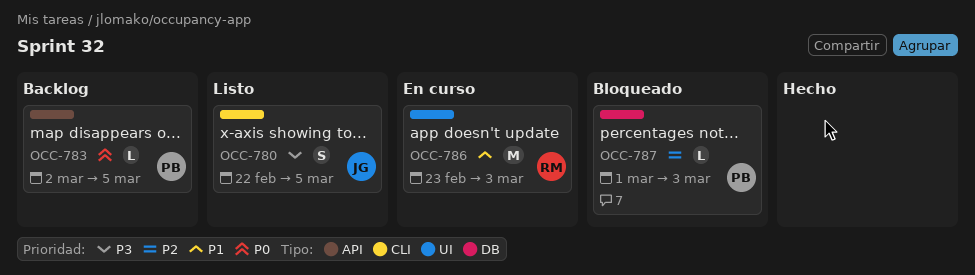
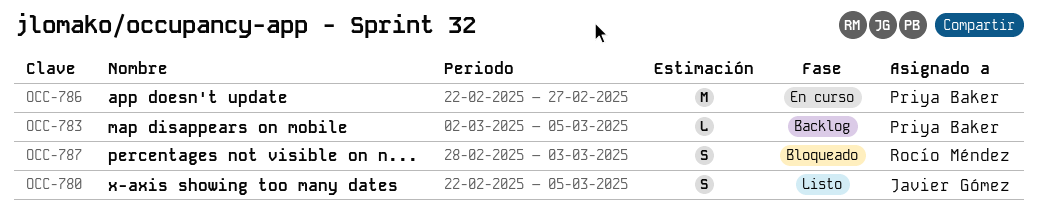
OCC-786, owner: Rocío Méndez -> Priya Baker
OCC-786, start: Feb 23 -> Feb 22
OCC-786, due: Mar 3 -> Feb 27
OCC-787, owner: Priya Baker -> Rocío Méndez
OCC-787, estimate: L -> S
OCC-787, start: Mar 1 -> Feb 28

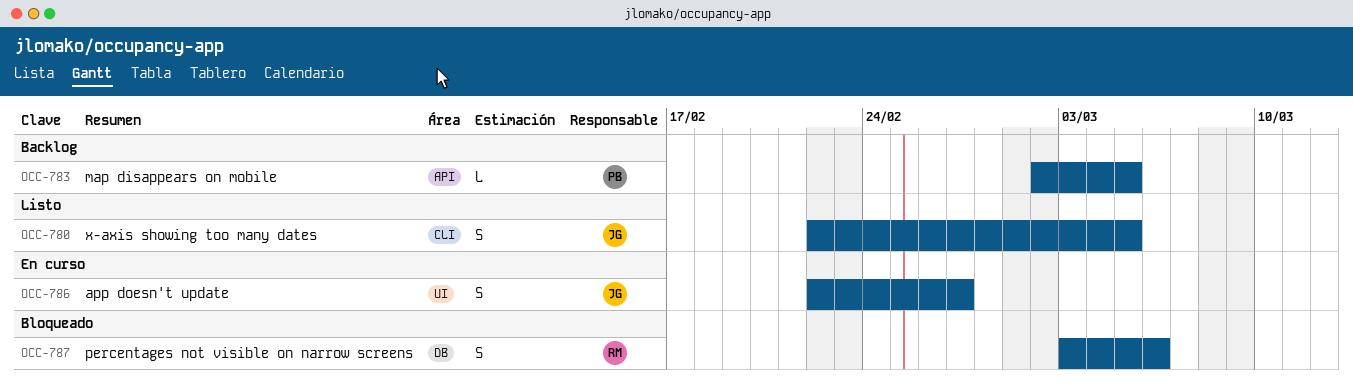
OCC-786, owner: Priya Baker -> Javier Gómez
OCC-786, estimate: M -> S
OCC-787, start: Feb 28 -> Mar 3
OCC-787, due: Mar 3 -> Mar 6

